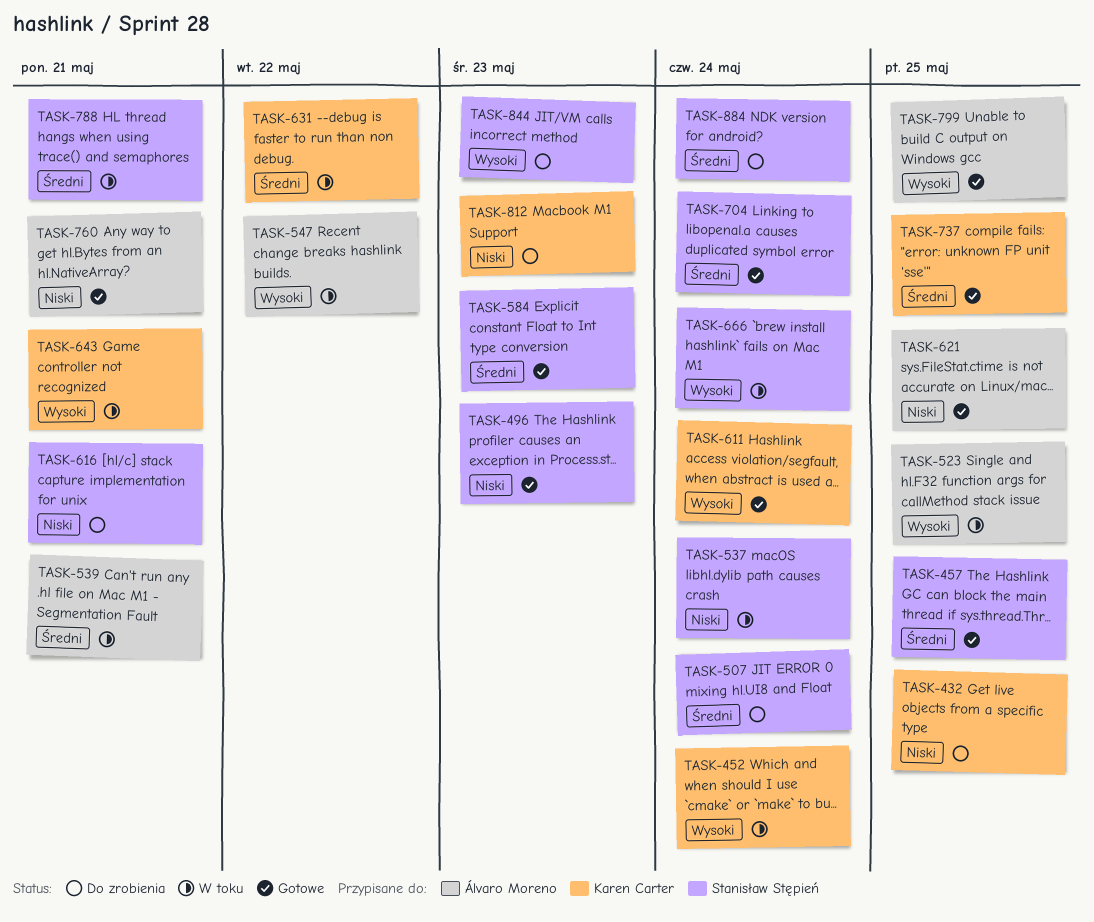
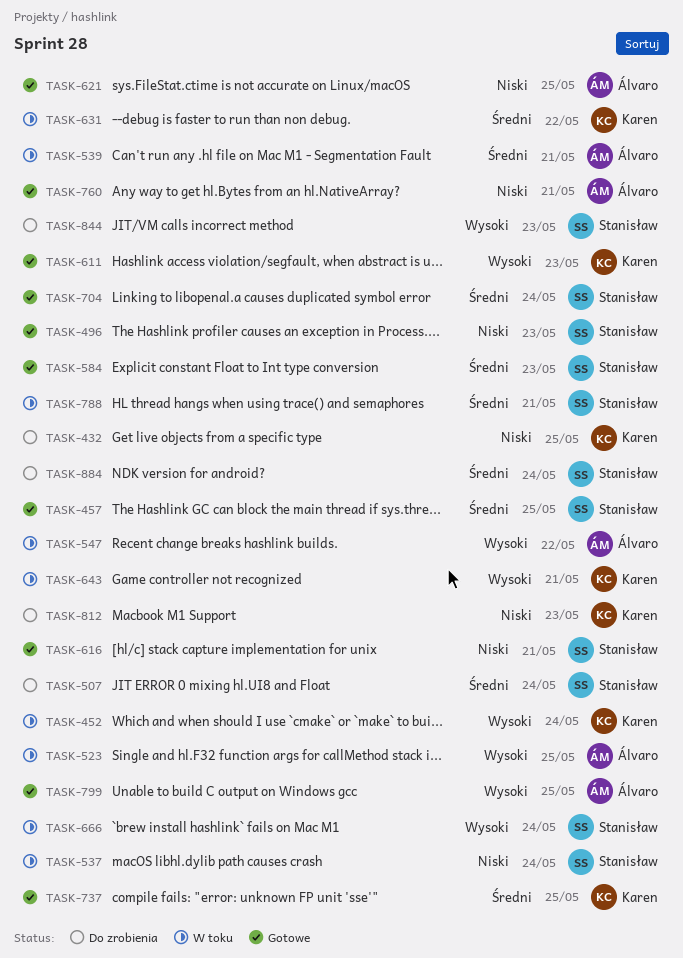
TASK-611, due: May 24 -> May 23
TASK-616, status: Do zrobienia -> Gotowe

